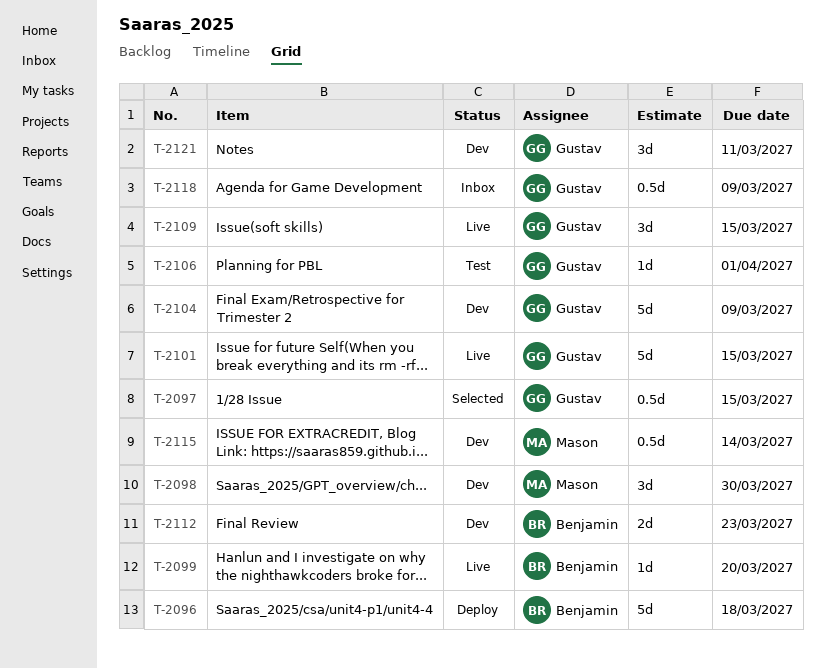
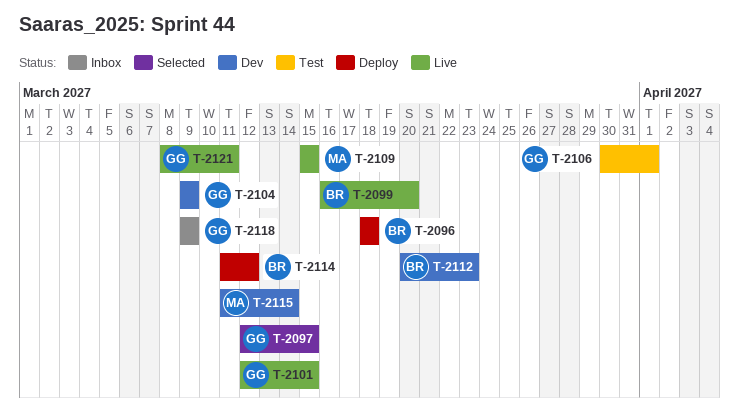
T-2098: present -> none
T-2109, owner: Gustav -> Mason
T-2114: none -> present
T-2121, status: Dev -> Live

